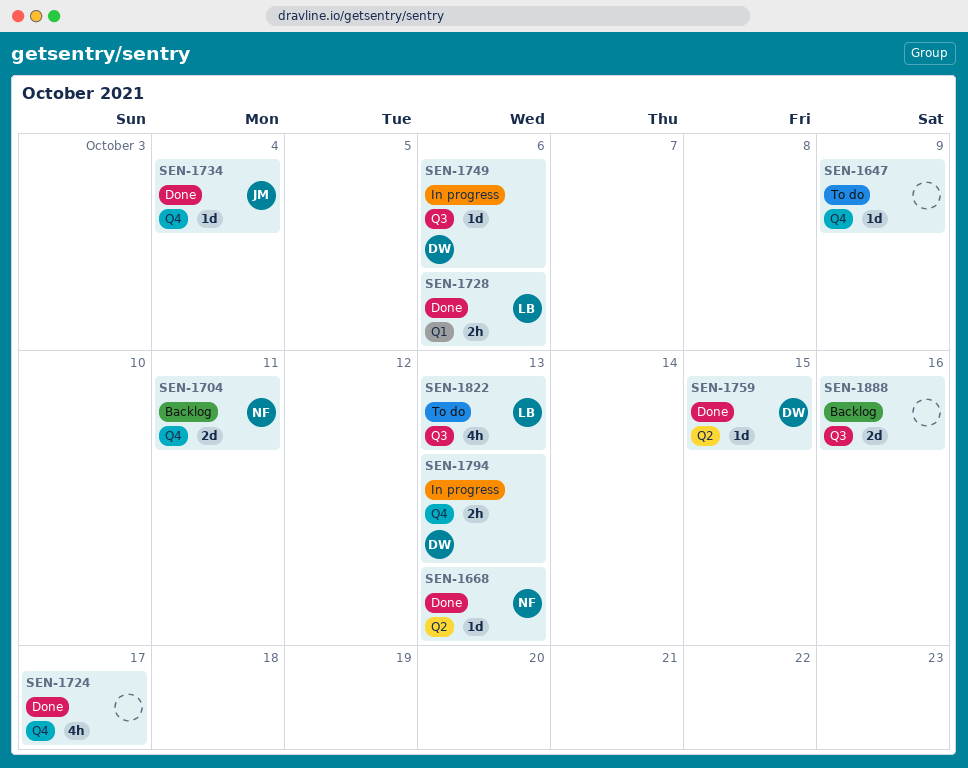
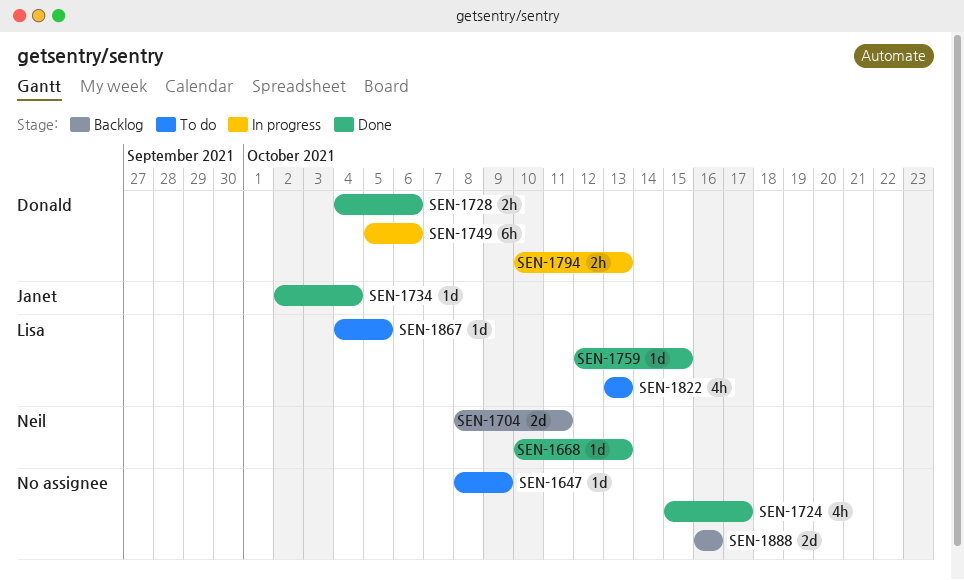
SEN-1728, owner: Lisa -> Donald
SEN-1749, estimate: 1d -> 6h
SEN-1759, owner: Donald -> Lisa
SEN-1867: none -> present

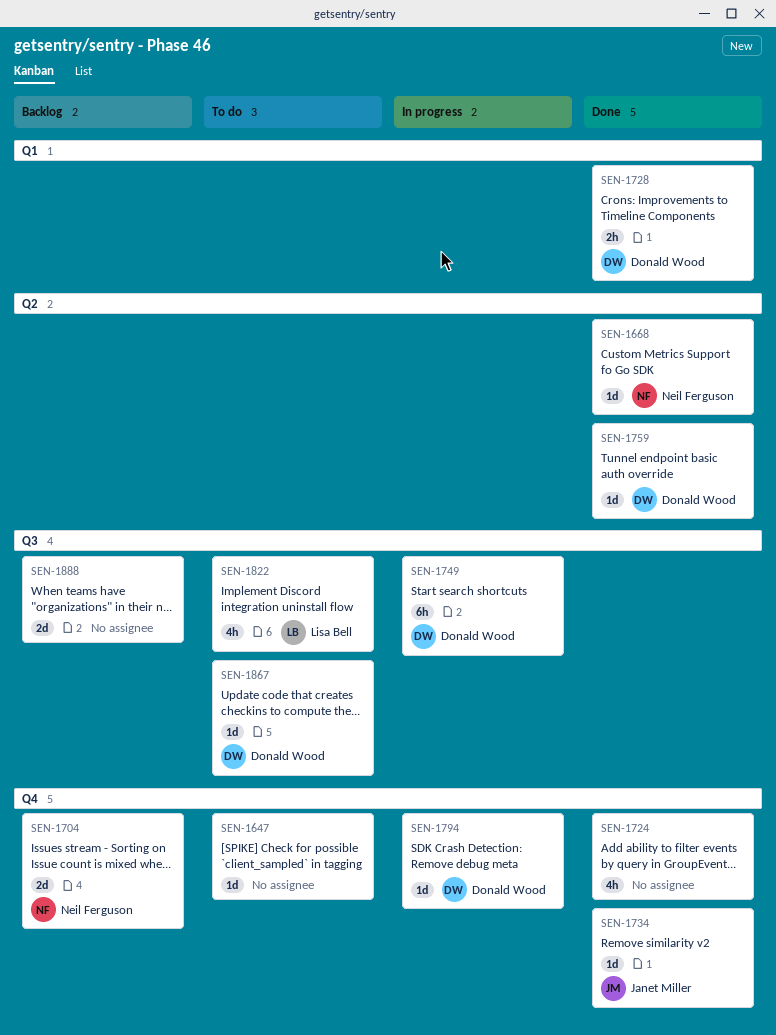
SEN-1759, owner: Lisa Bell -> Donald Wood
SEN-1794, estimate: 2h -> 1d
SEN-1867, owner: Lisa Bell -> Donald Wood

